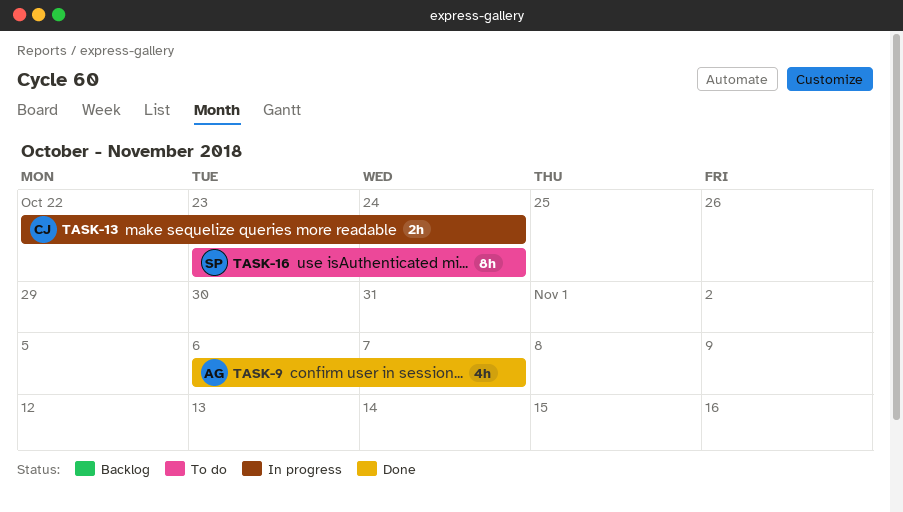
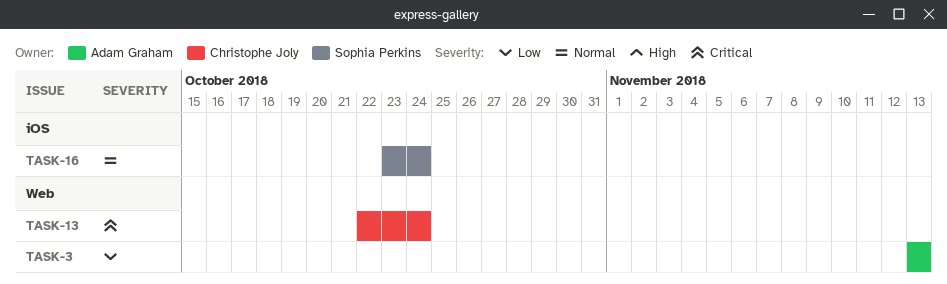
TASK-3: none -> present
TASK-9: present -> none

